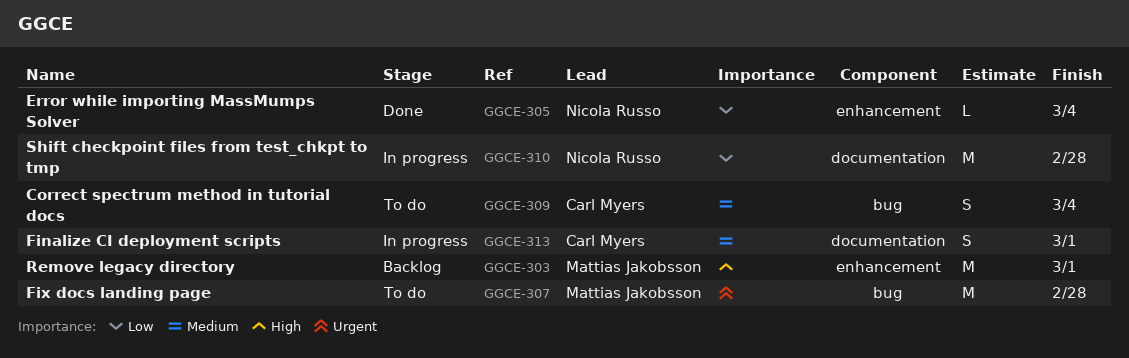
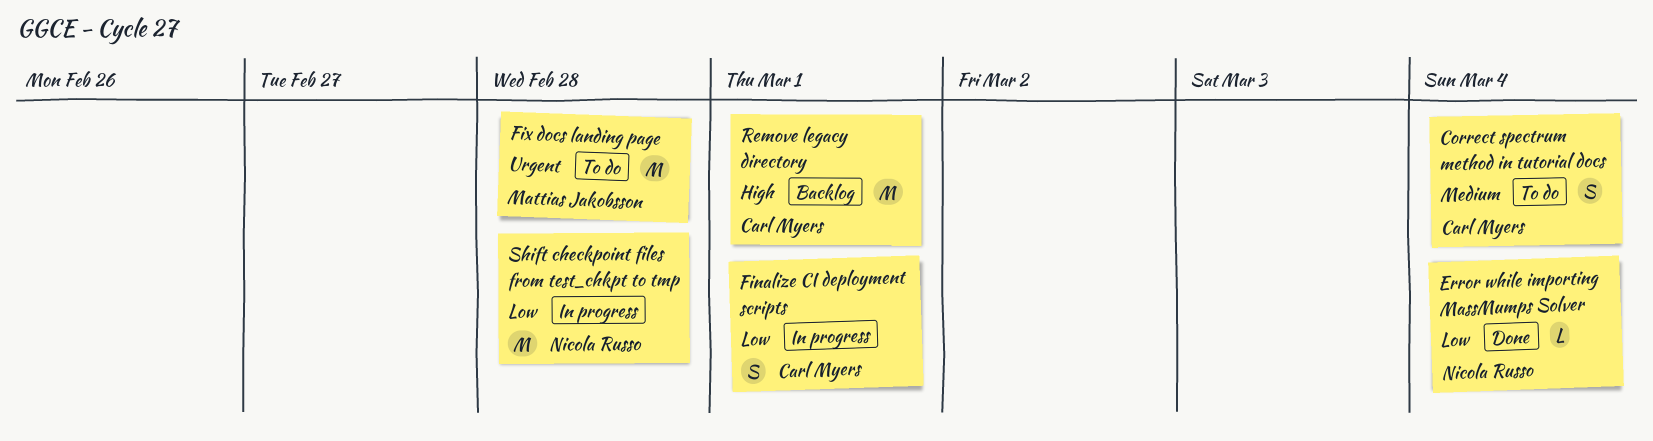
Finalize CI deployment scripts, priority: Medium -> Low
Remove legacy directory, owner: Mattias Jakobsson -> Carl Myers

